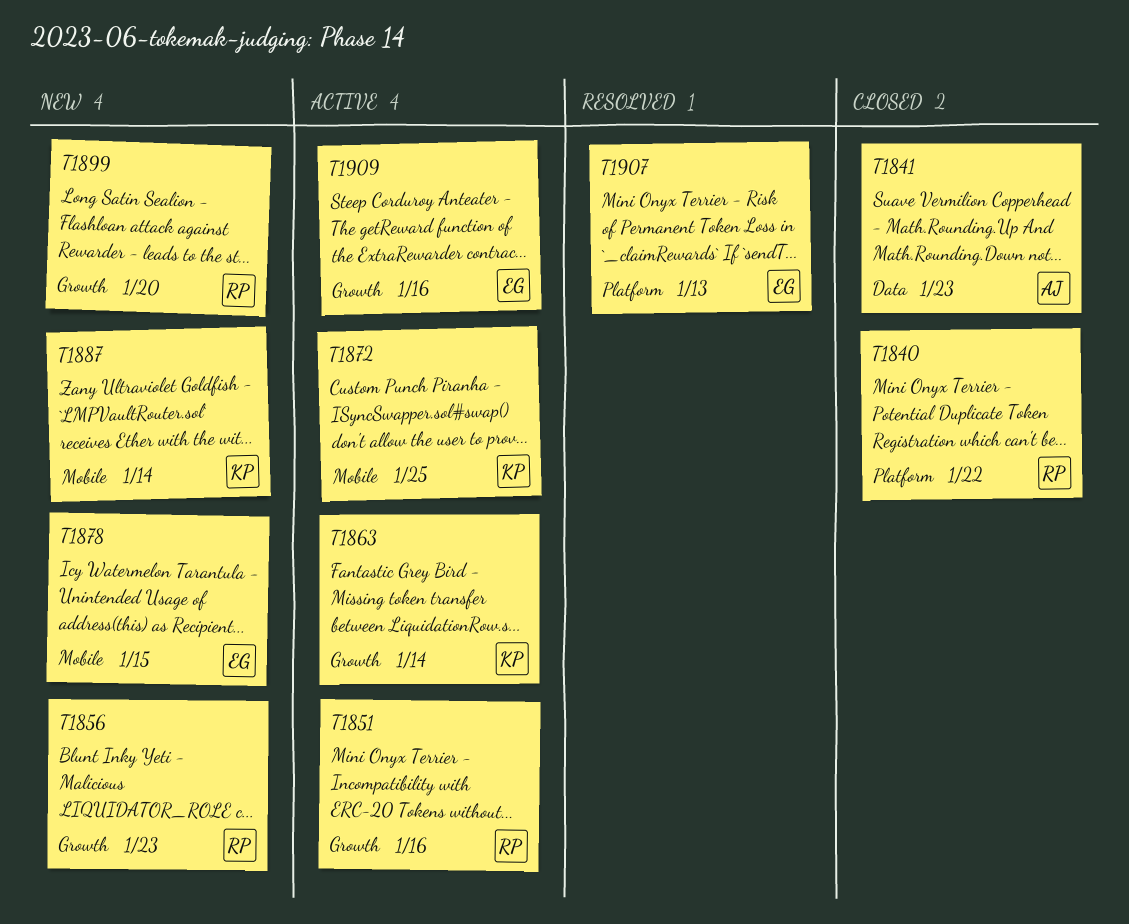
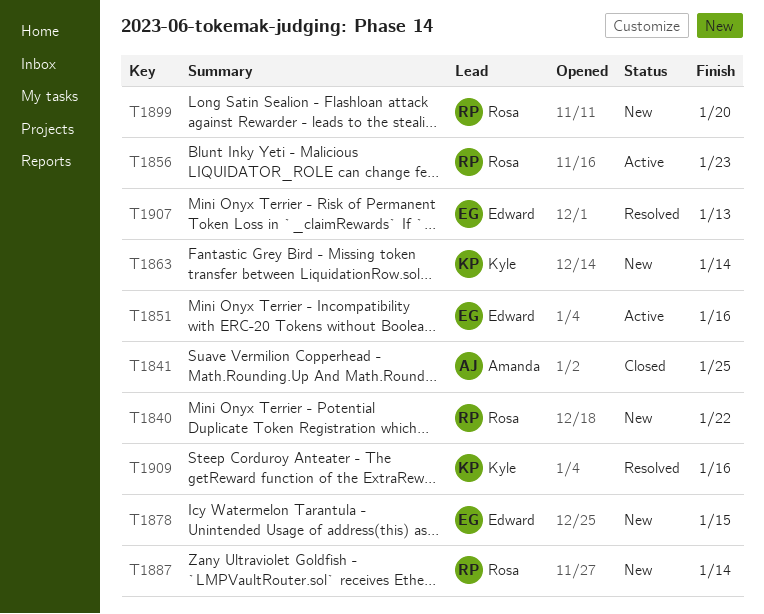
T1840, status: Closed -> New
T1841, due: Jan 23 -> Jan 25
T1851, owner: Rosa -> Edward
T1856, status: New -> Active
T1863, status: Active -> New
T1872: present -> none
T1887, owner: Kyle -> Rosa
T1909, status: Active -> Resolved
T1909, owner: Edward -> Kyle

